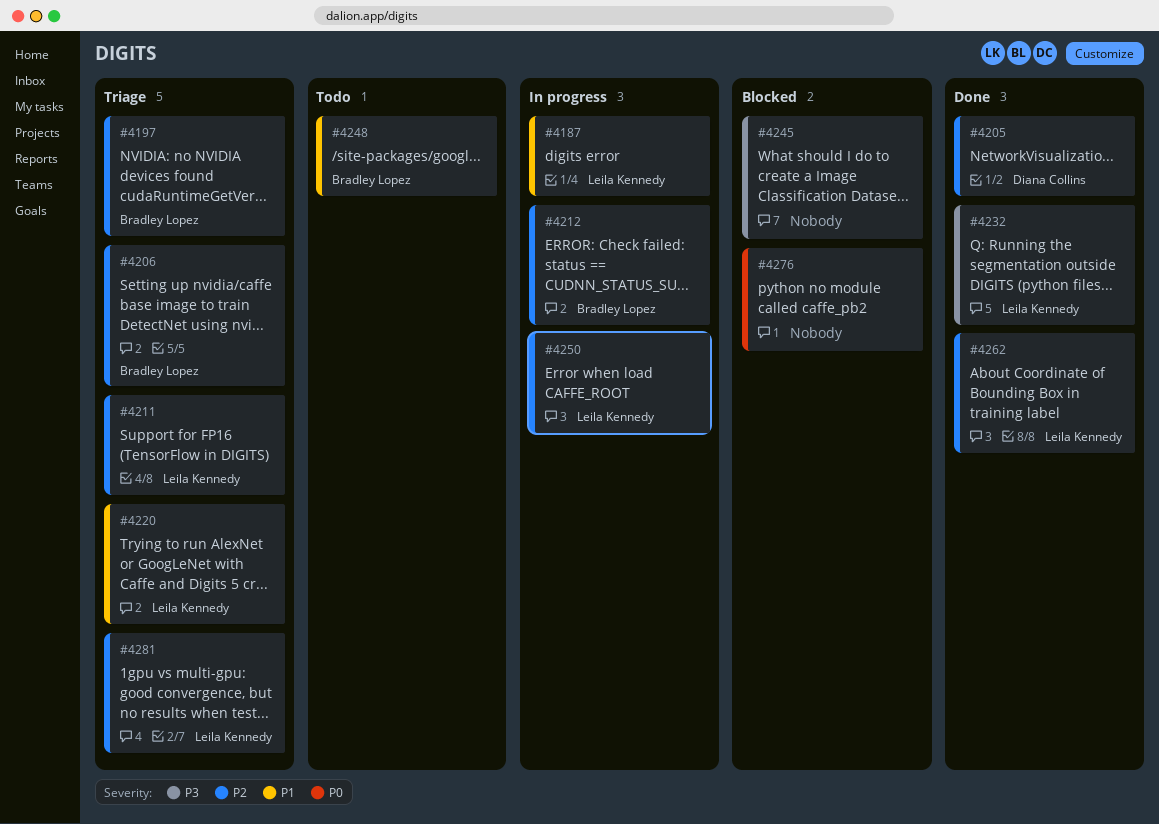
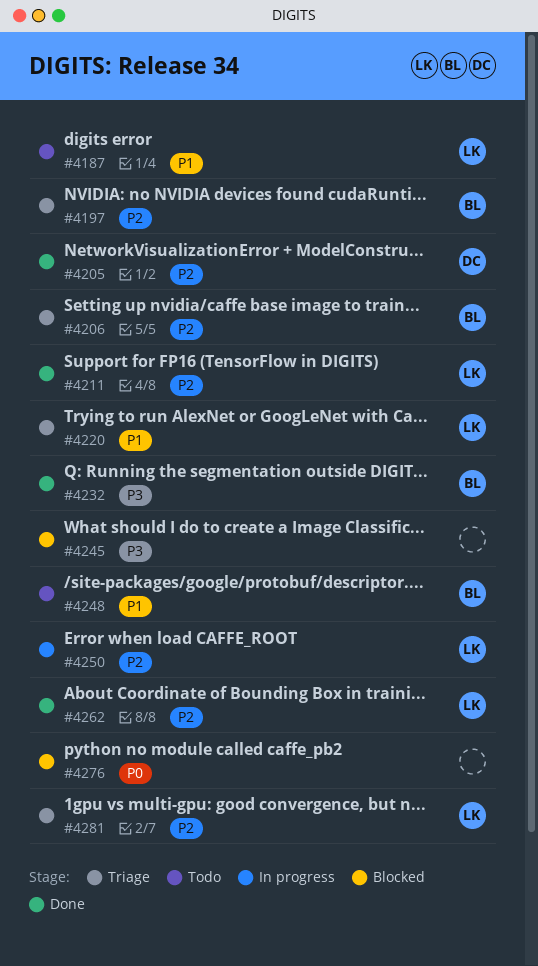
#4187, status: In progress -> Todo
#4211, status: Triage -> Done
#4212: present -> none
#4232, owner: Leila Kennedy -> Bradley Lopez

